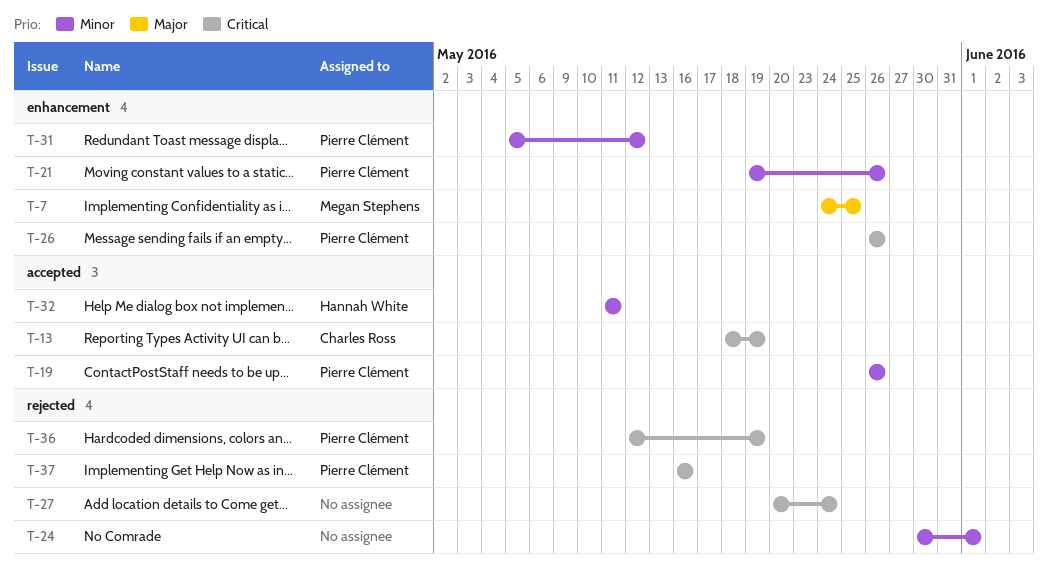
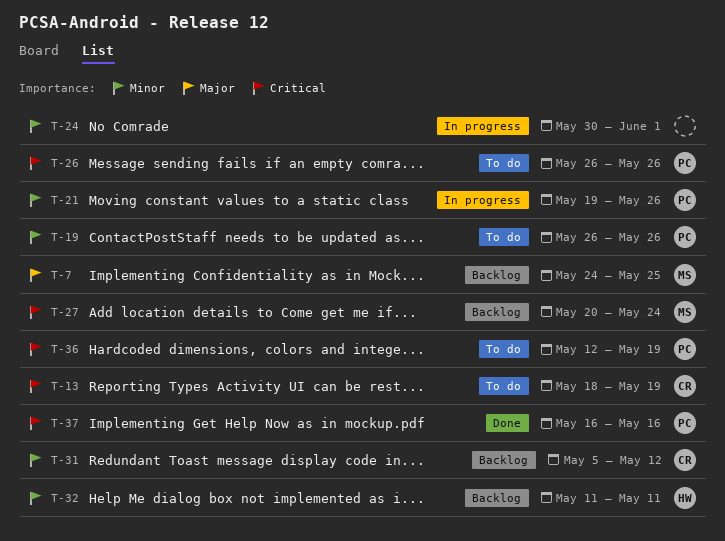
T-27, owner: none -> Megan Stephens
T-31, owner: Pierre Clément -> Charles Ross

